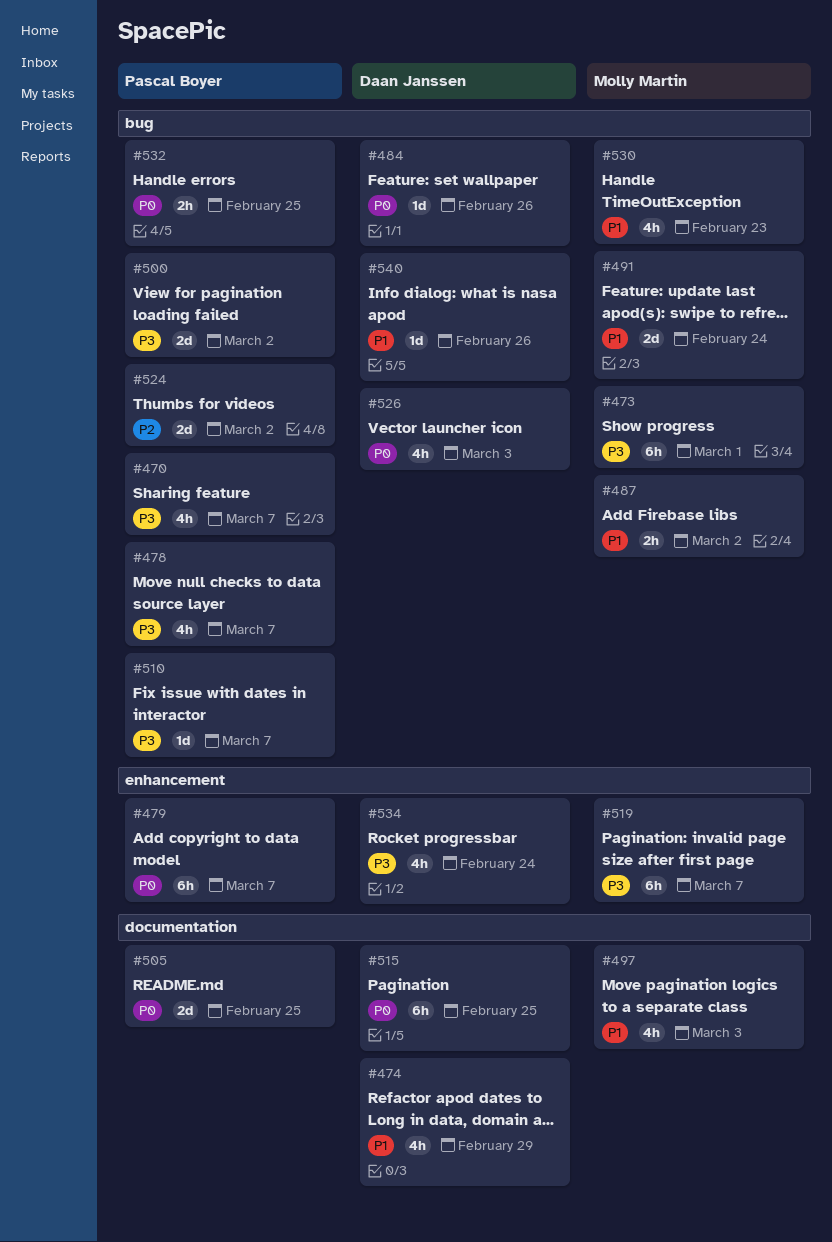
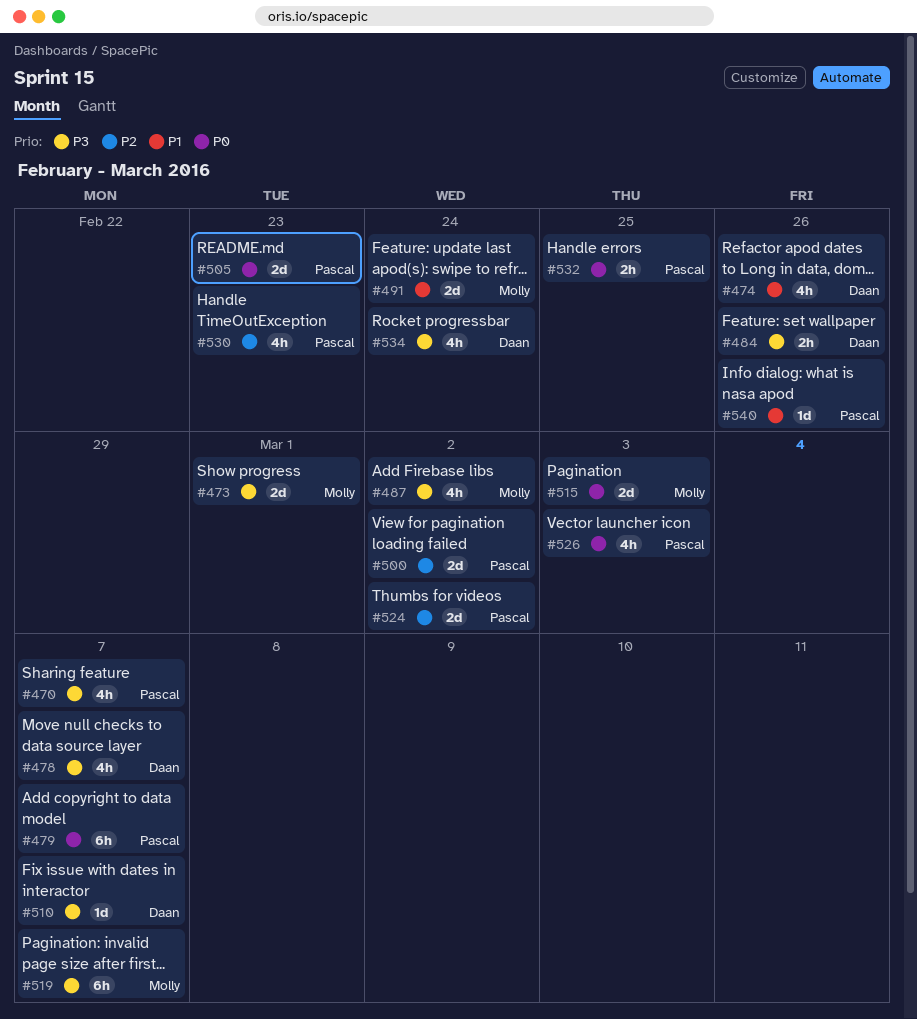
#473, estimate: 6h -> 2d
#474, due: Feb 29 -> Feb 26
#478, owner: Pascal Boyer -> Daan Janssen
#484, priority: P0 -> P3
#484, estimate: 1d -> 2h
#487, priority: P1 -> P3
#487, estimate: 2h -> 4h
#497: present -> none
#500, priority: P3 -> P2
#505, due: Feb 25 -> Feb 23
#510, owner: Pascal Boyer -> Daan Janssen
#515, owner: Daan Janssen -> Molly Martin
#515, estimate: 6h -> 2d
#515, due: Feb 25 -> Mar 3
#526, owner: Daan Janssen -> Pascal Boyer
#530, owner: Molly Martin -> Pascal Boyer
#530, priority: P1 -> P2
#540, owner: Daan Janssen -> Pascal Boyer

